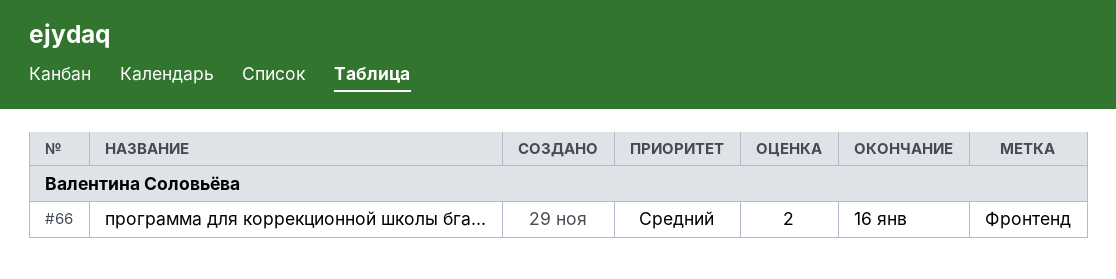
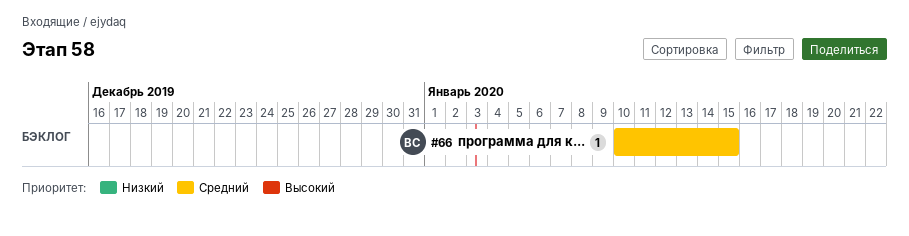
#66, estimate: 2 -> 1
#66, due: Jan 16 -> Jan 15

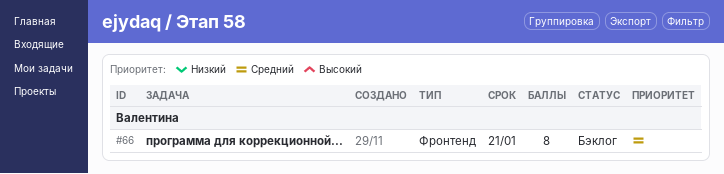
#66, estimate: 1 -> 8
#66, due: Jan 15 -> Jan 21

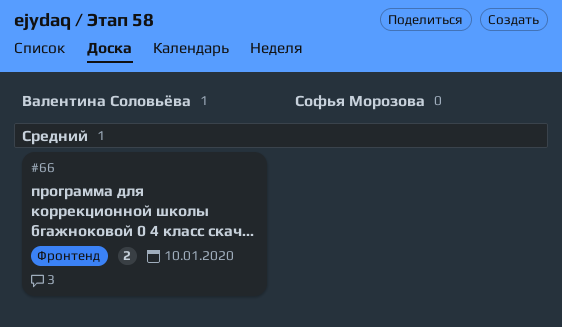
#66, estimate: 8 -> 2
#66, due: Jan 21 -> Jan 10

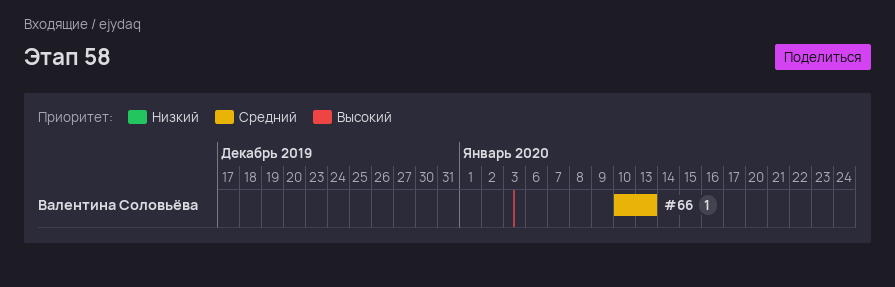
#66, estimate: 2 -> 1
#66, due: Jan 10 -> Jan 13

